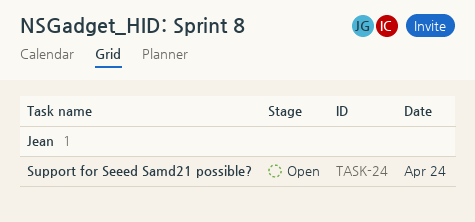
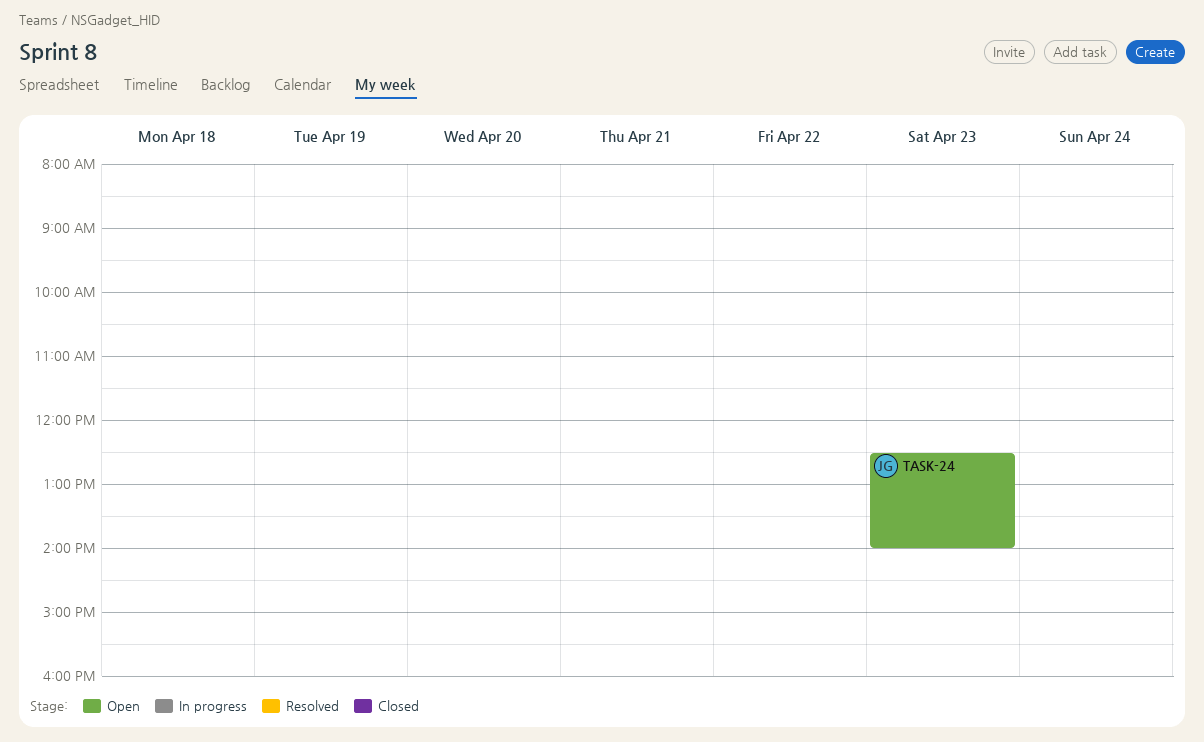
TASK-24, day: Apr 24 -> Apr 23

